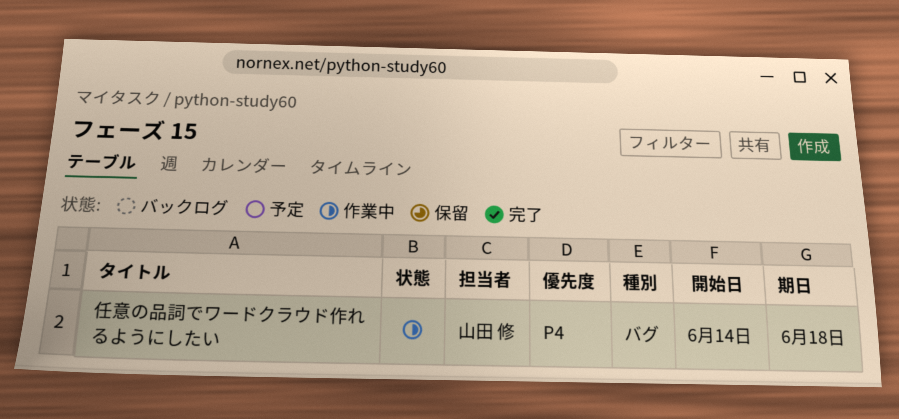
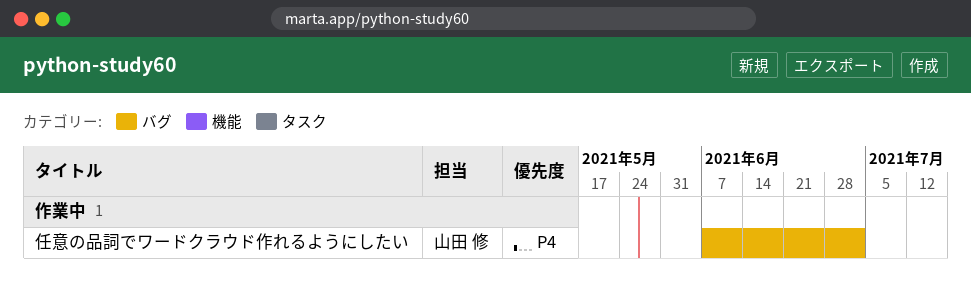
任意の品詞でワードクラウド作れるようにしたい, start: Jun 14 -> Jun 7
任意の品詞でワードクラウド作れるようにしたい, due: Jun 18 -> Jul 2

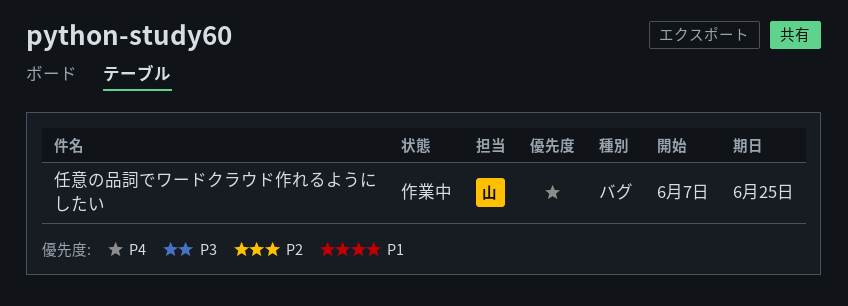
任意の品詞でワードクラウド作れるようにしたい, due: Jul 2 -> Jun 25

